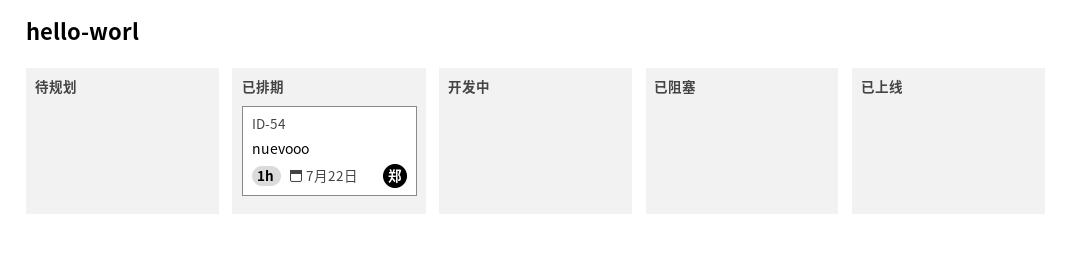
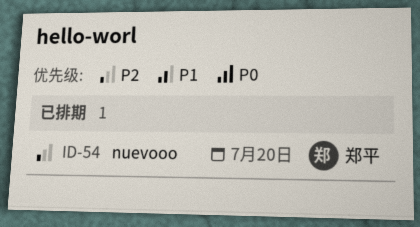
ID-54, due: Jul 22 -> Jul 20

